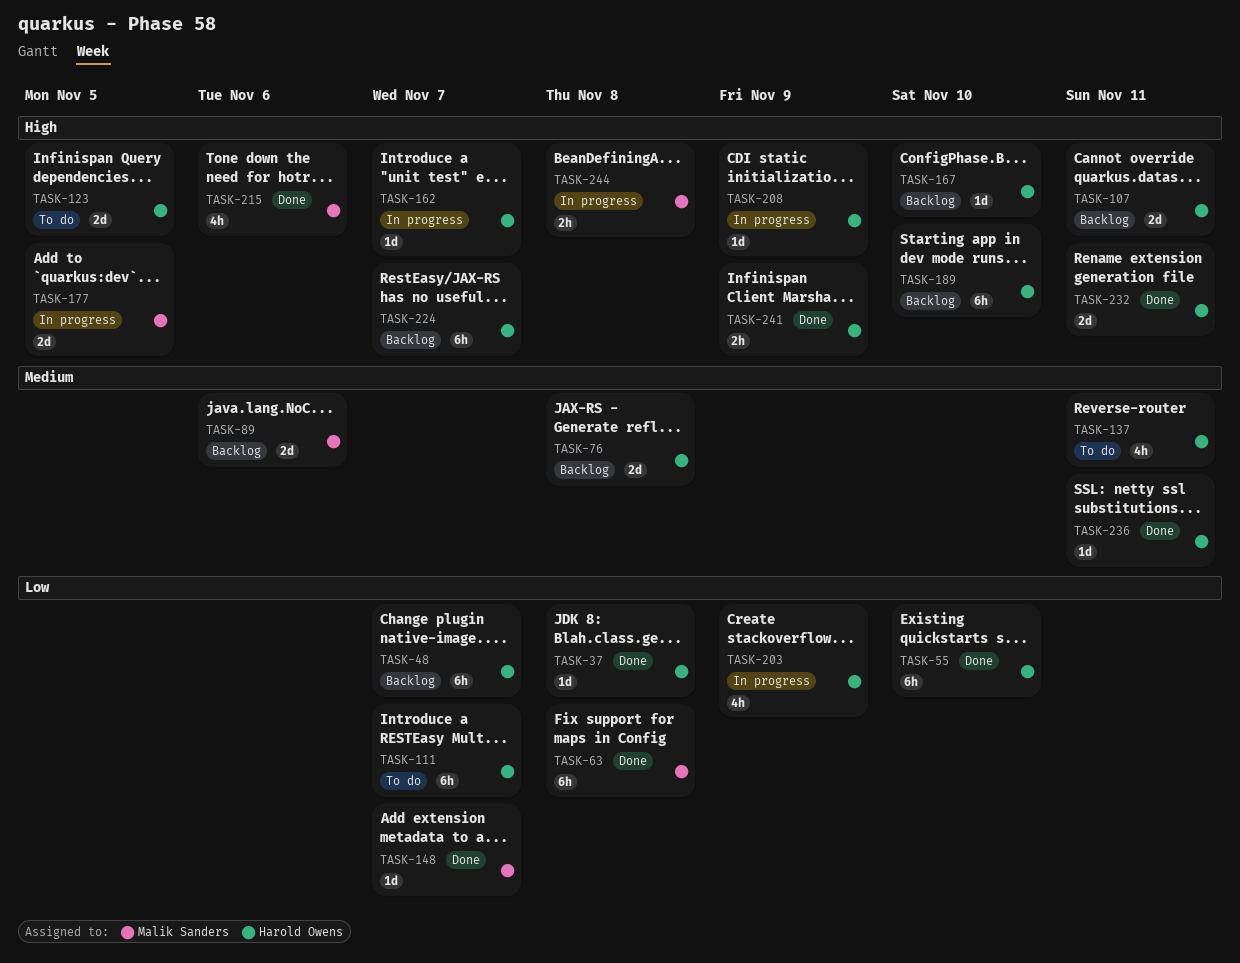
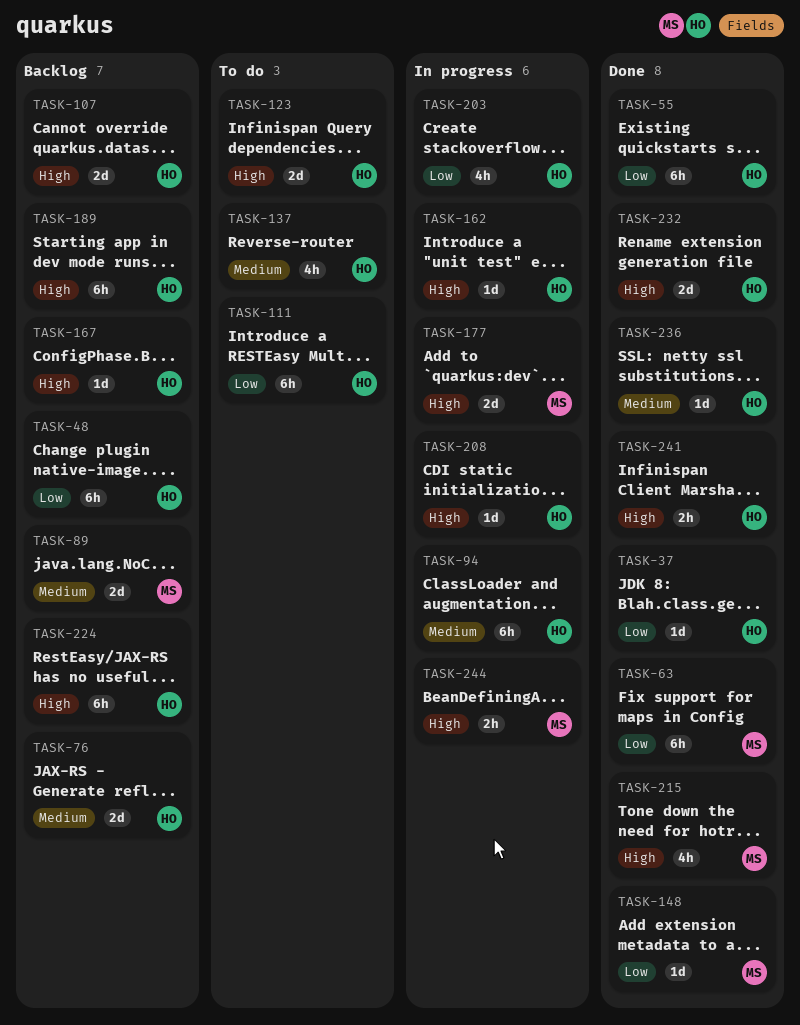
TASK-94: none -> present

